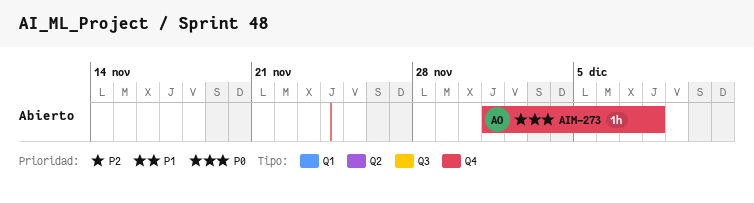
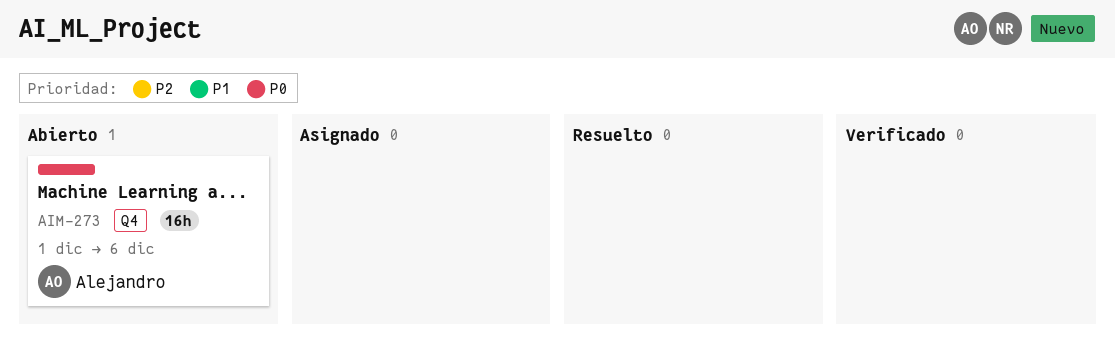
AIM-273, estimate: 1h -> 16h
AIM-273, due: Dec 8 -> Dec 6

